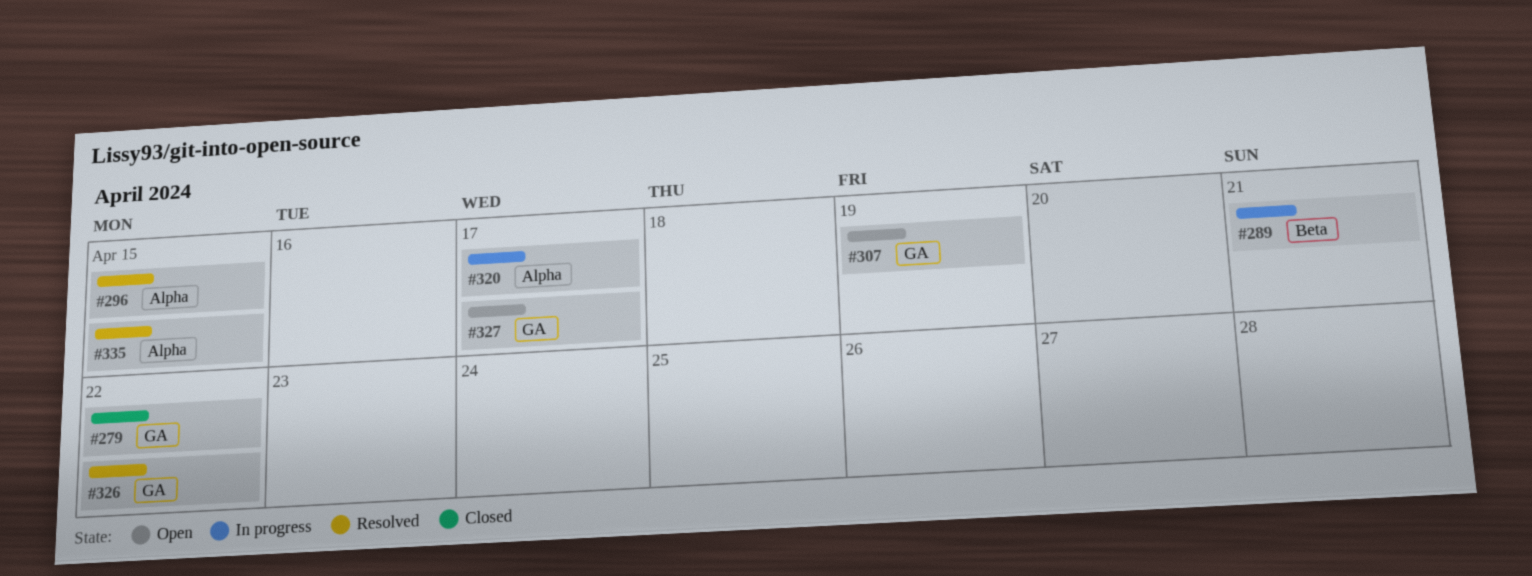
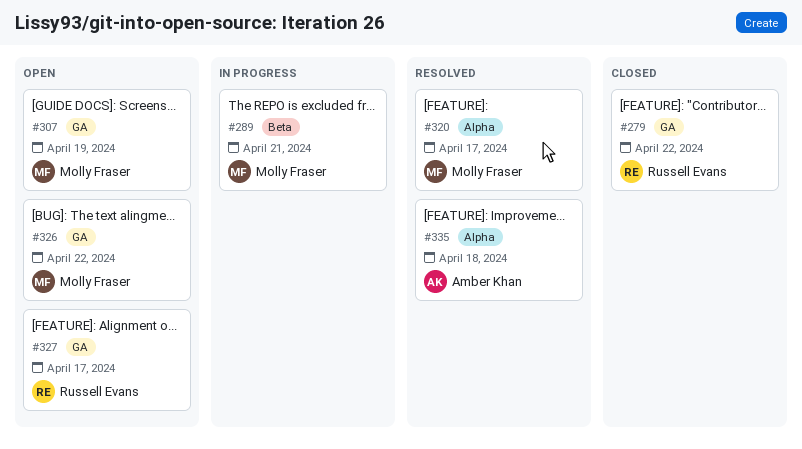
#296: present -> none
#320, status: In progress -> Resolved
#326, status: Resolved -> Open
#335, due: Apr 15 -> Apr 18

